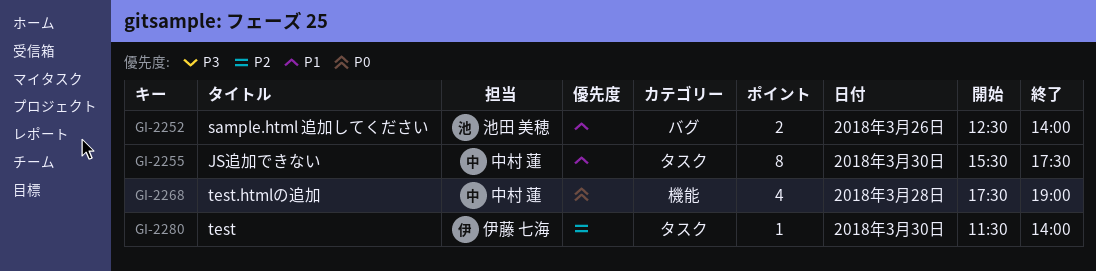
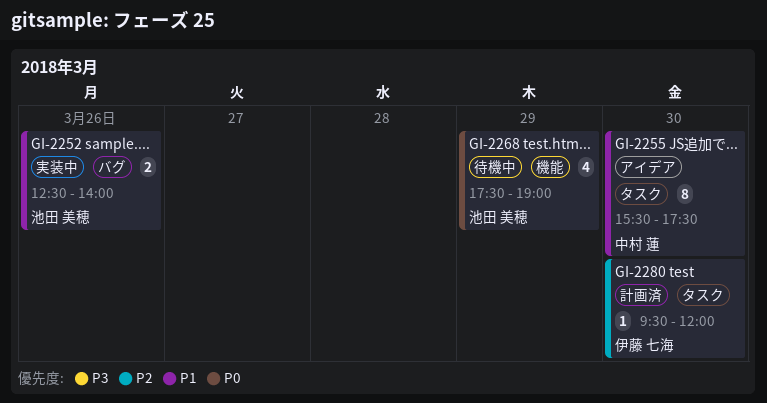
GI-2268, owner: 中村 蓮 -> 池田 美穂
GI-2268, day: Mar 28 -> Mar 29
GI-2280, begins: 11:30 -> 09:30
GI-2280, ends: 14:00 -> 12:00

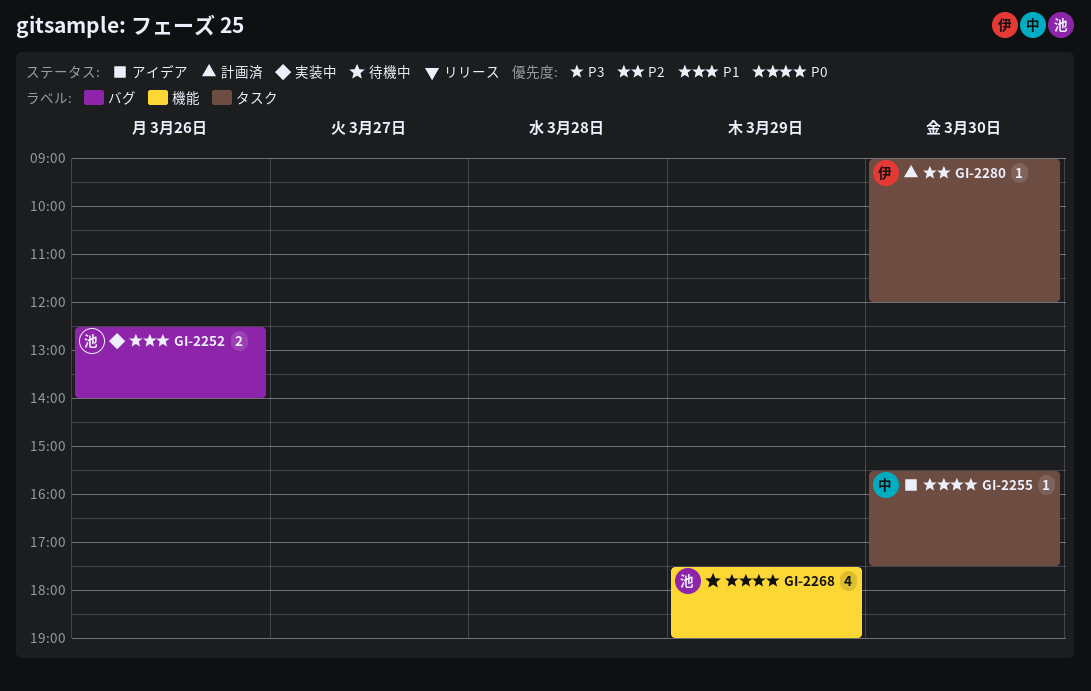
GI-2255, priority: P1 -> P0
GI-2255, estimate: 8 -> 1
GI-2280, begins: 09:30 -> 09:00

